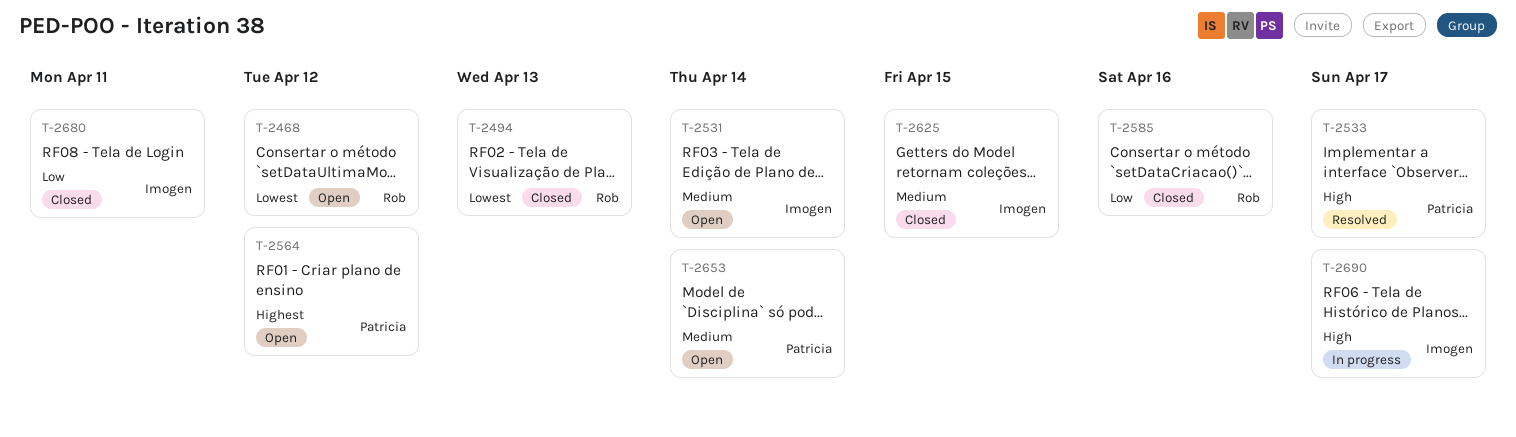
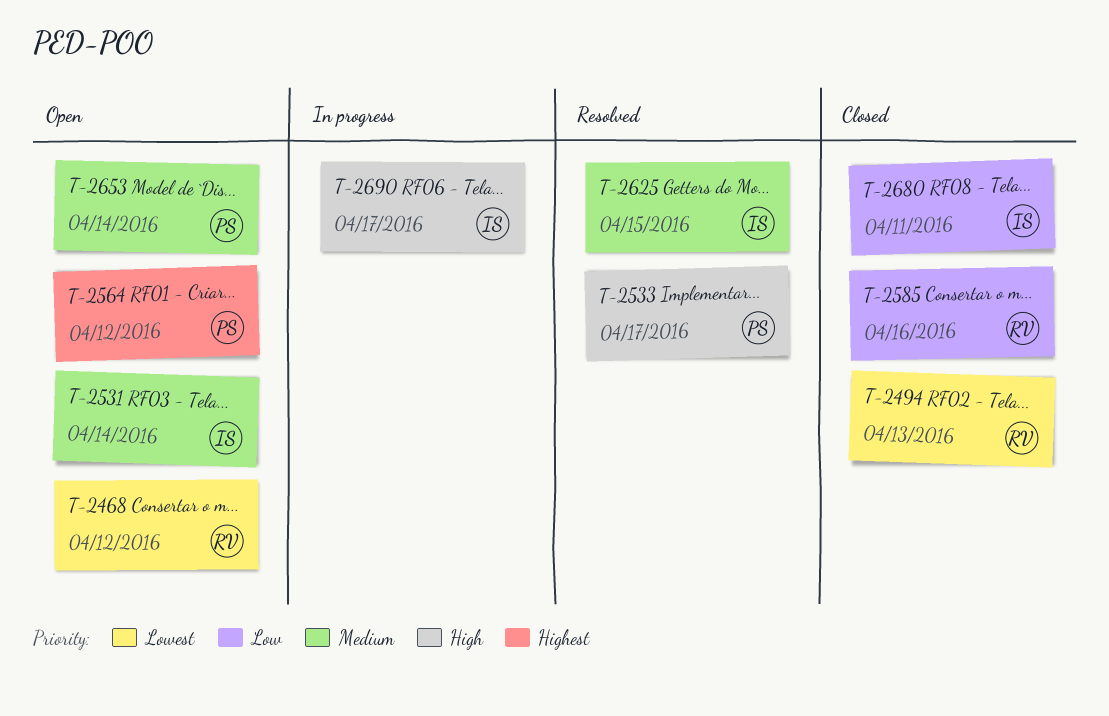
T-2625, status: Closed -> Resolved

